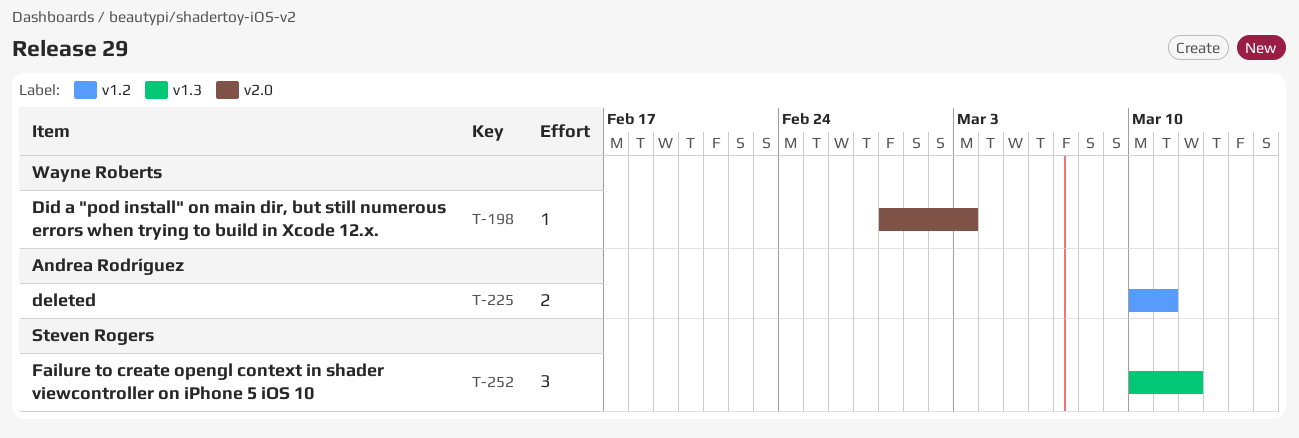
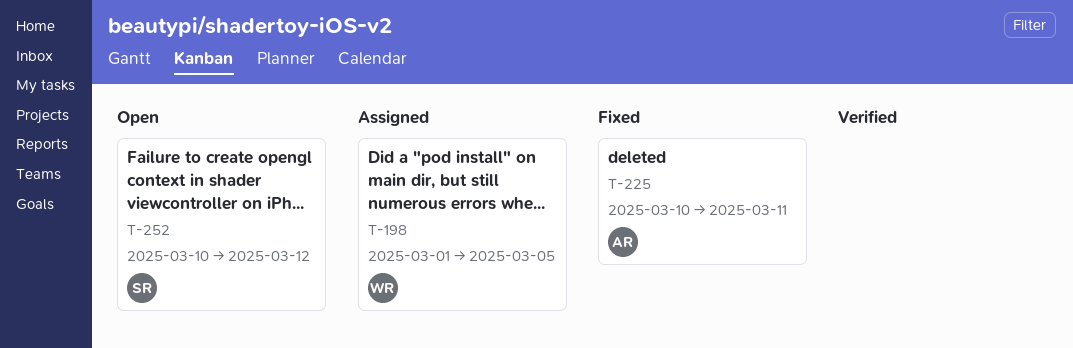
T-198, start: Feb 28 -> Mar 1
T-198, due: Mar 3 -> Mar 5

